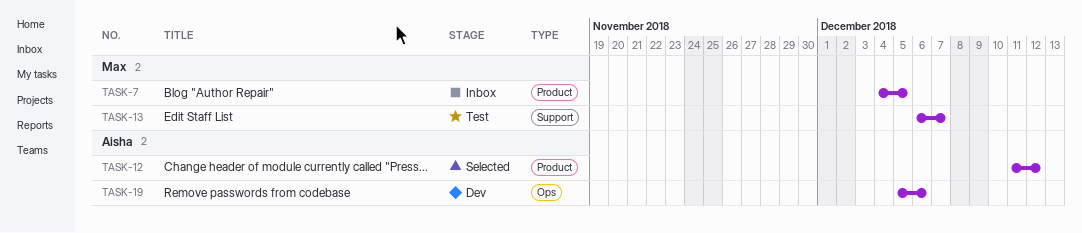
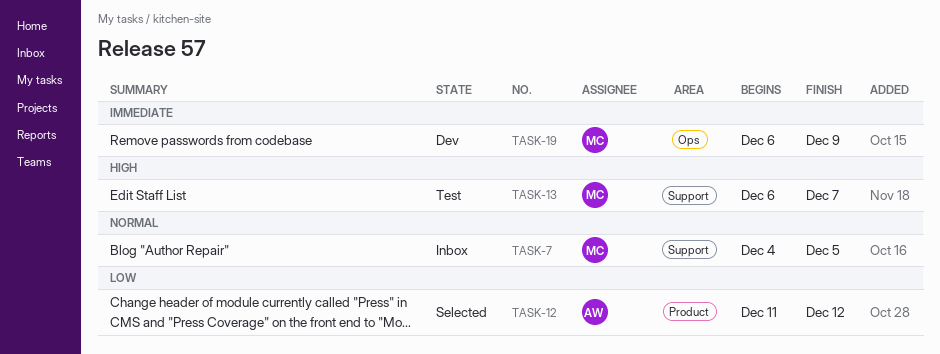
TASK-7, label: Product -> Support
TASK-19, owner: Aisha -> Max
TASK-19, start: Dec 5 -> Dec 6
TASK-19, due: Dec 6 -> Dec 9

